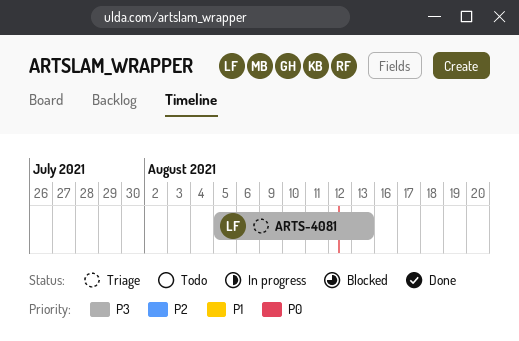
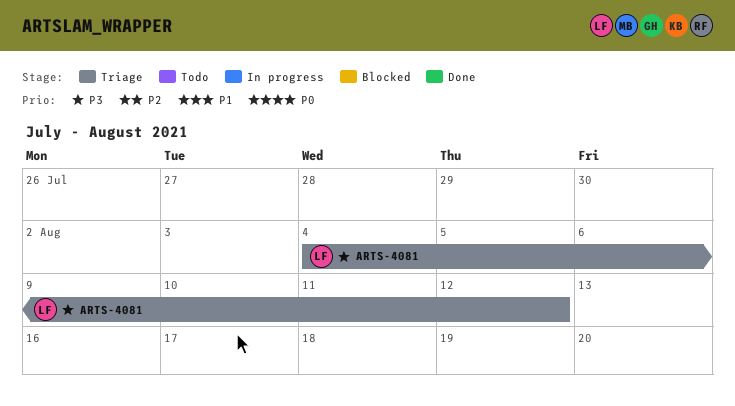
ARTS-4081, start: Aug 5 -> Aug 4
ARTS-4081, due: Aug 13 -> Aug 12

